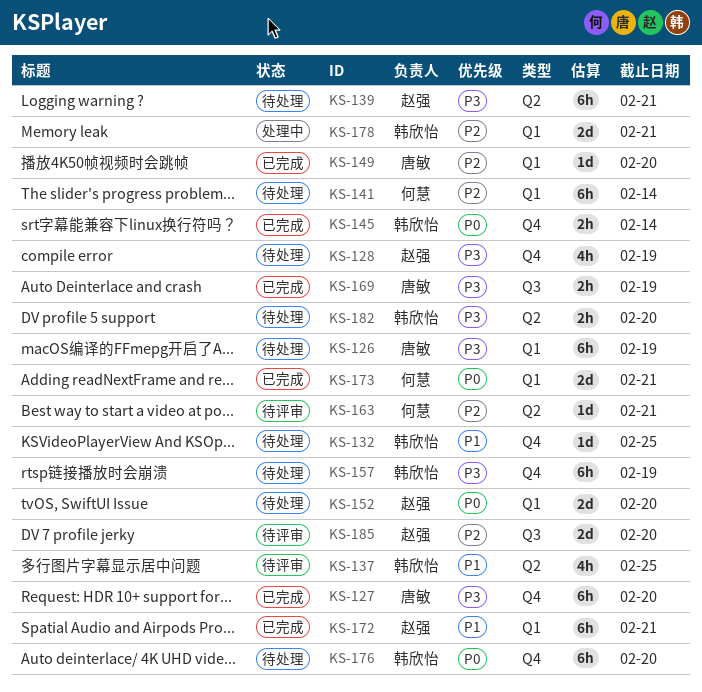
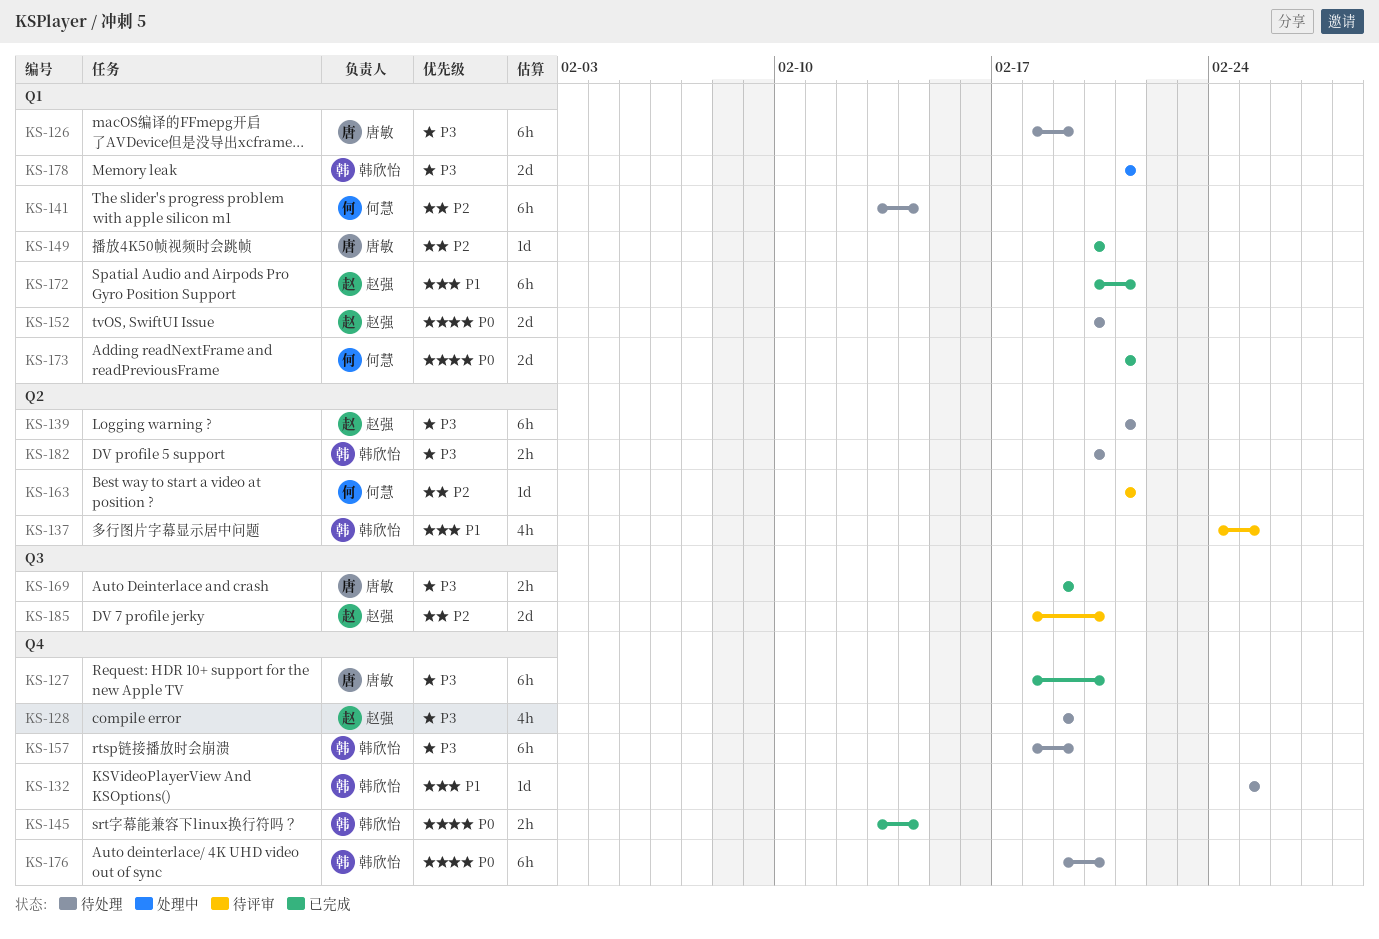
KS-178, priority: P2 -> P3

